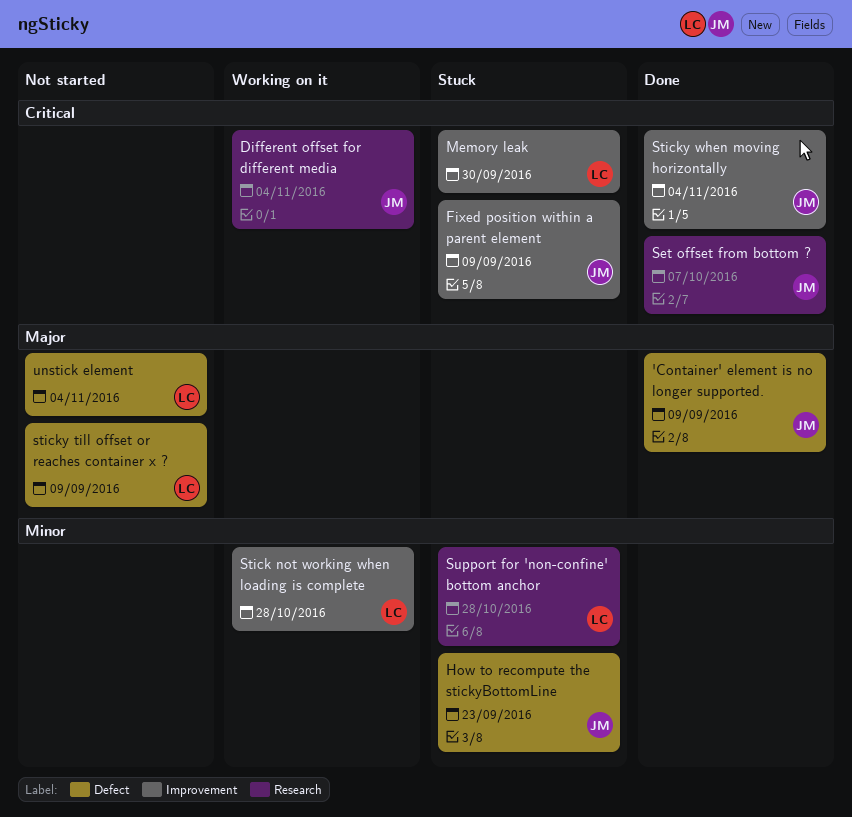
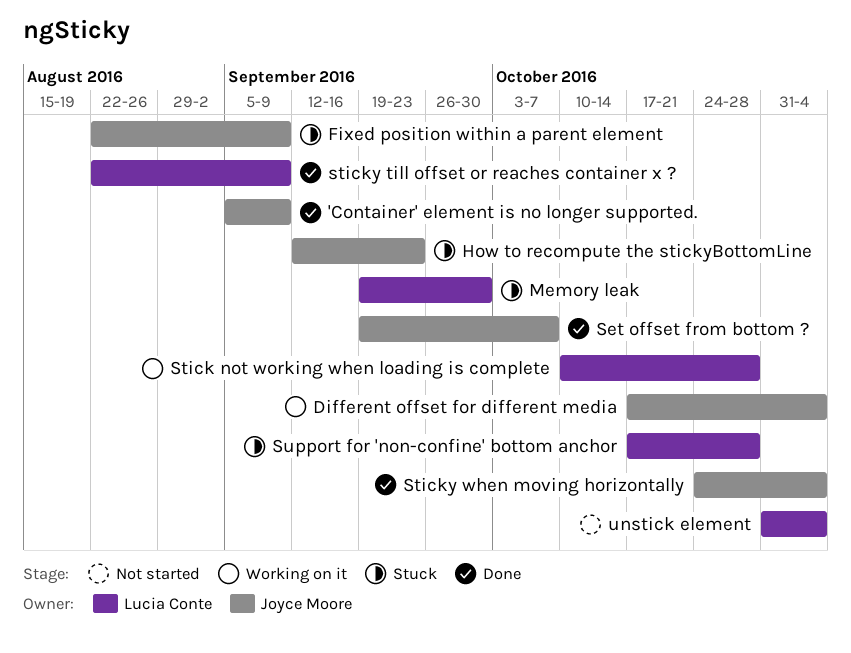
sticky till offset or reaches container x ?, status: Not started -> Done

